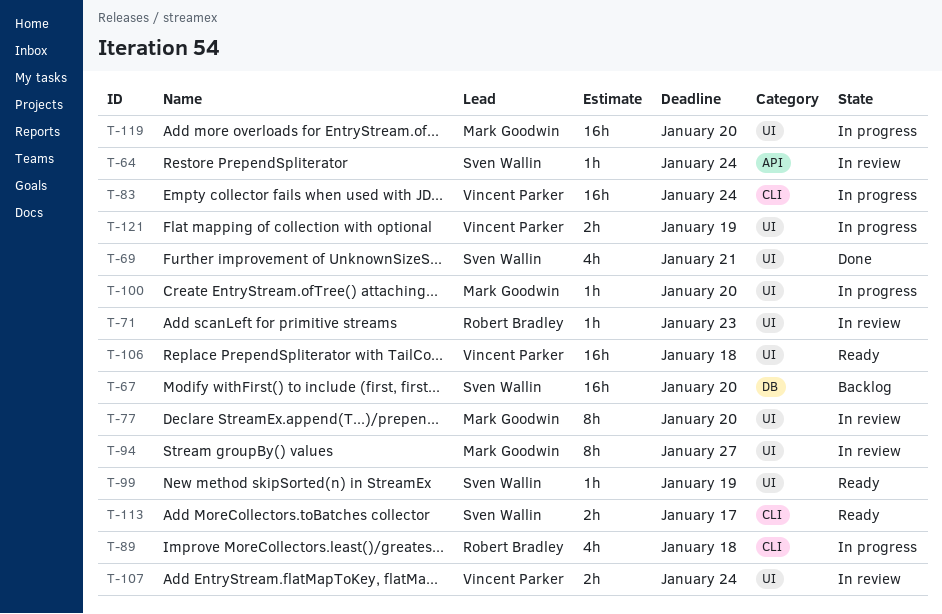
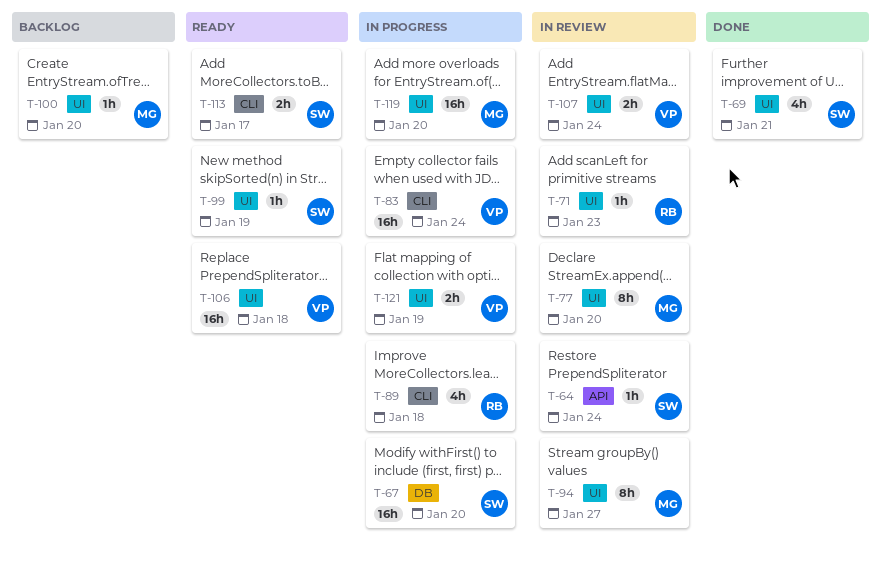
T-67, status: Backlog -> In progress
T-100, status: In progress -> Backlog

